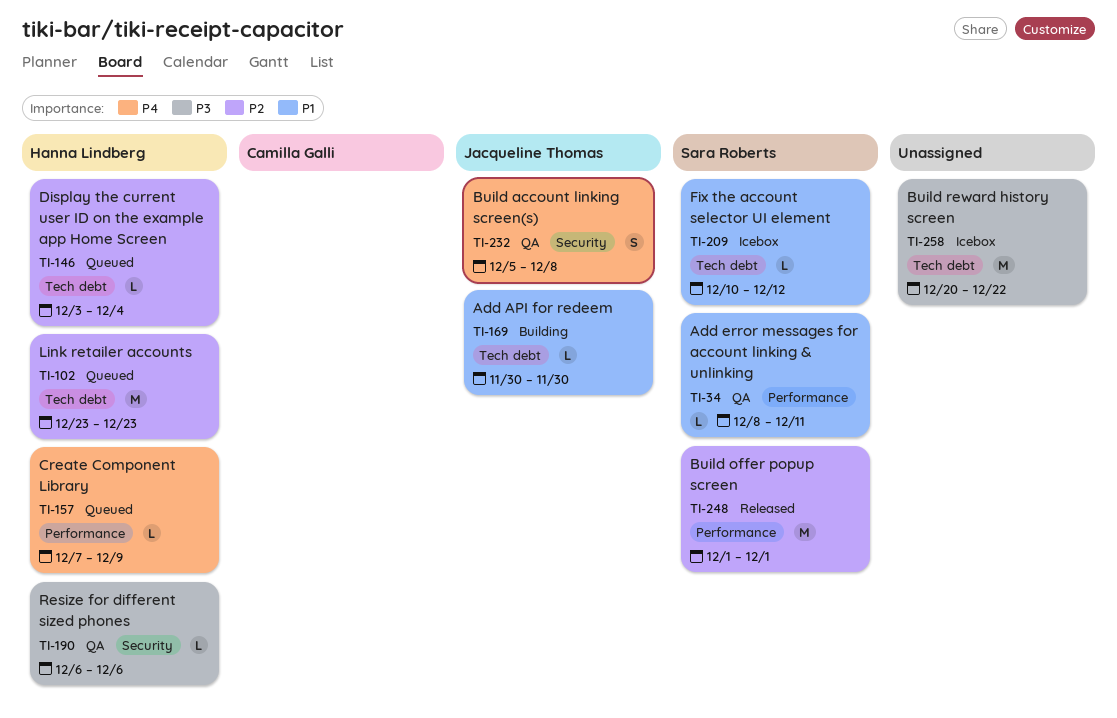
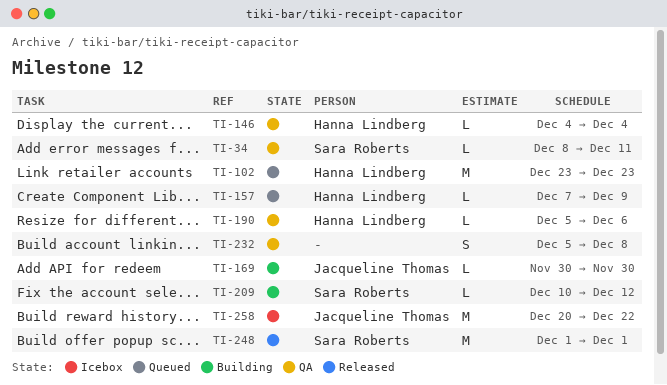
TI-146, status: Queued -> QA
TI-146, start: Dec 3 -> Dec 4
TI-190, start: Dec 6 -> Dec 5
TI-209, status: Icebox -> Building
TI-232, owner: Jacqueline Thomas -> none
TI-258, owner: none -> Jacqueline Thomas

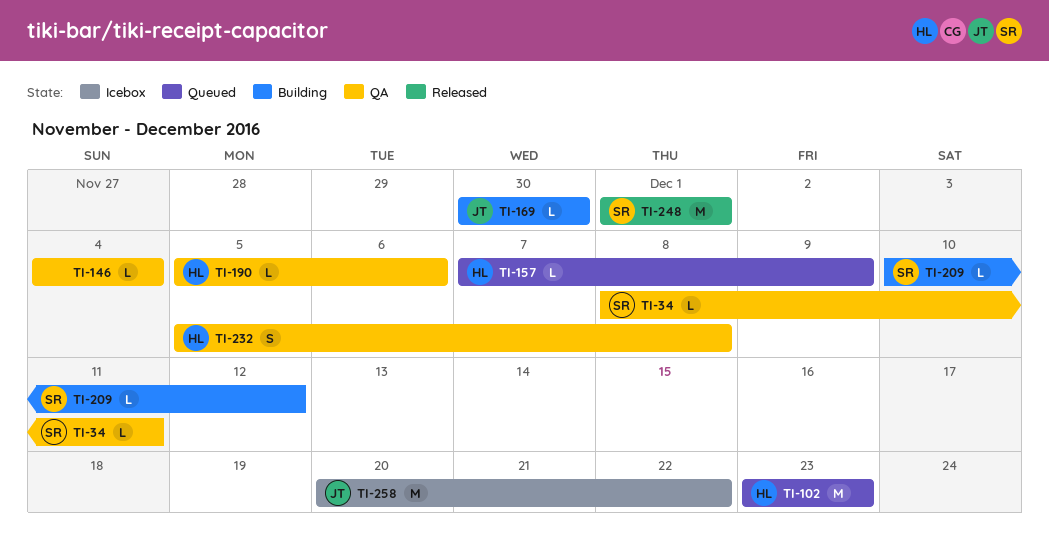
TI-146, owner: Hanna Lindberg -> none
TI-232, owner: none -> Hanna Lindberg

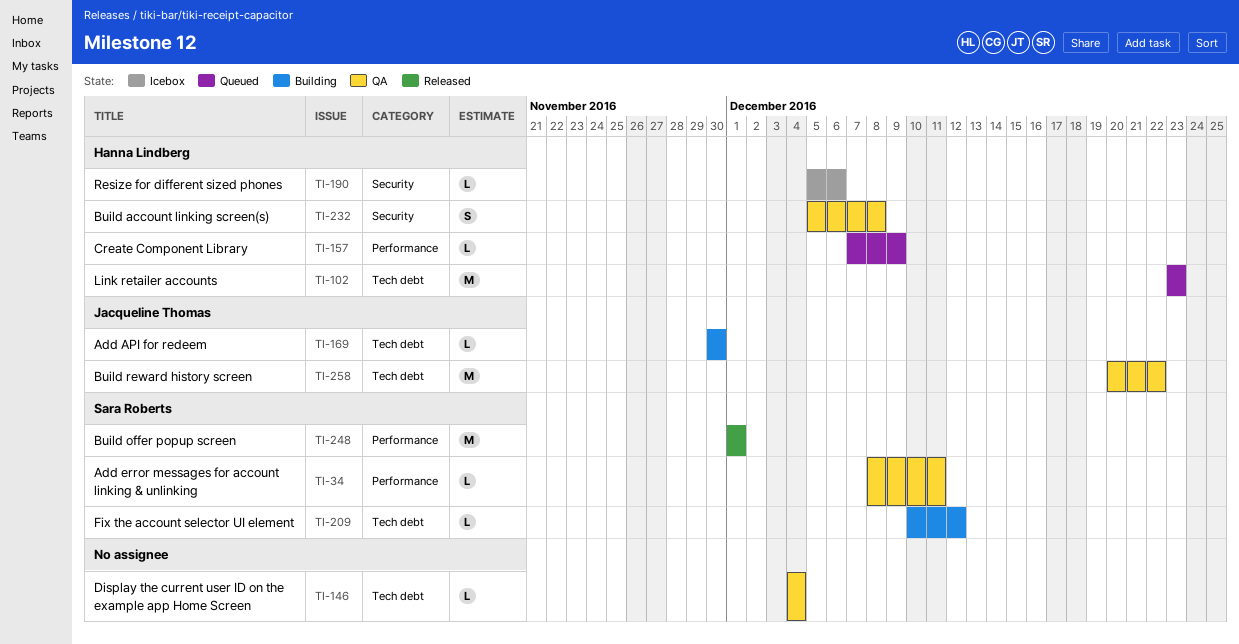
TI-190, status: QA -> Icebox
TI-258, status: Icebox -> QA

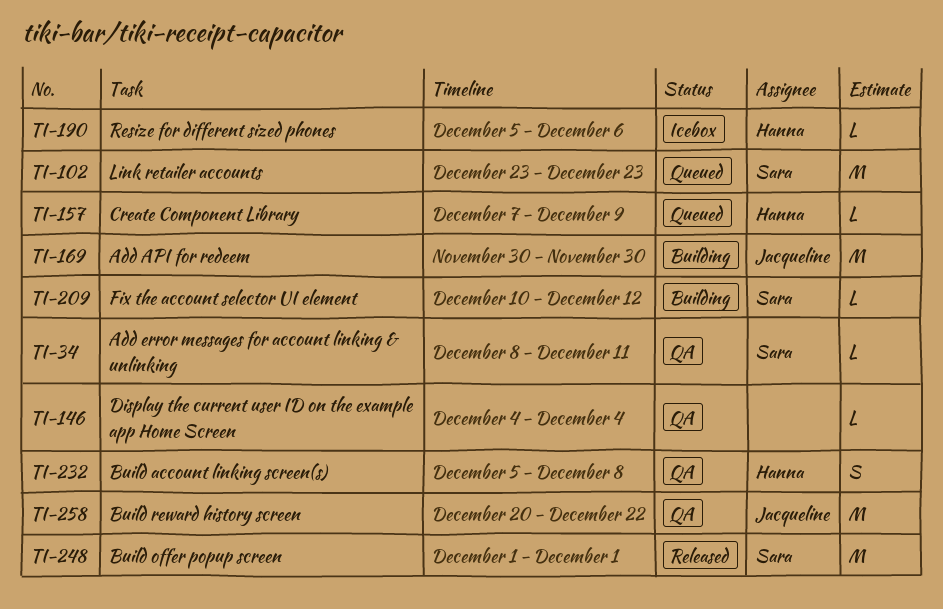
TI-102, owner: Hanna Lindberg -> Sara Roberts
TI-169, estimate: L -> M

